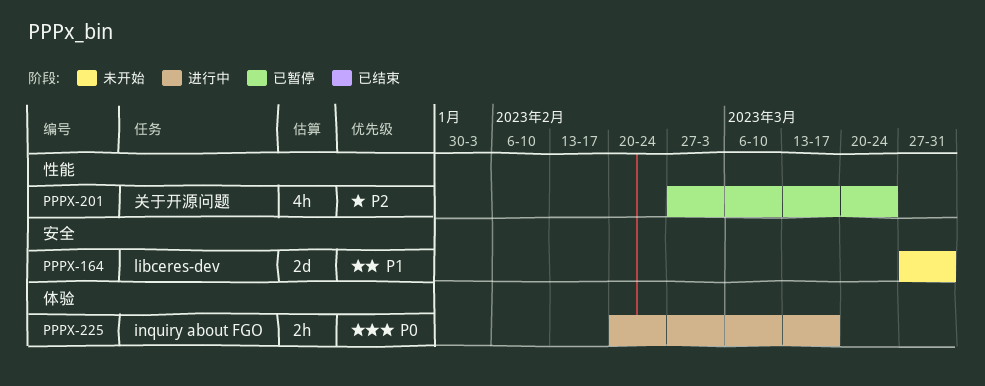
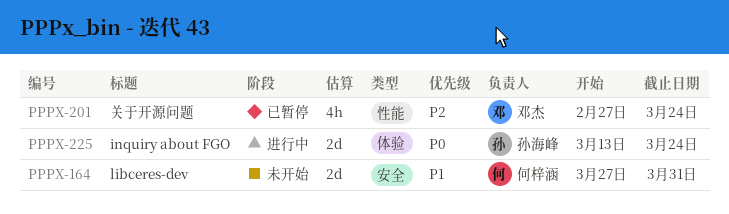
PPPX-225, estimate: 2h -> 2d
PPPX-225, start: Feb 20 -> Mar 13
PPPX-225, due: Mar 17 -> Mar 24

